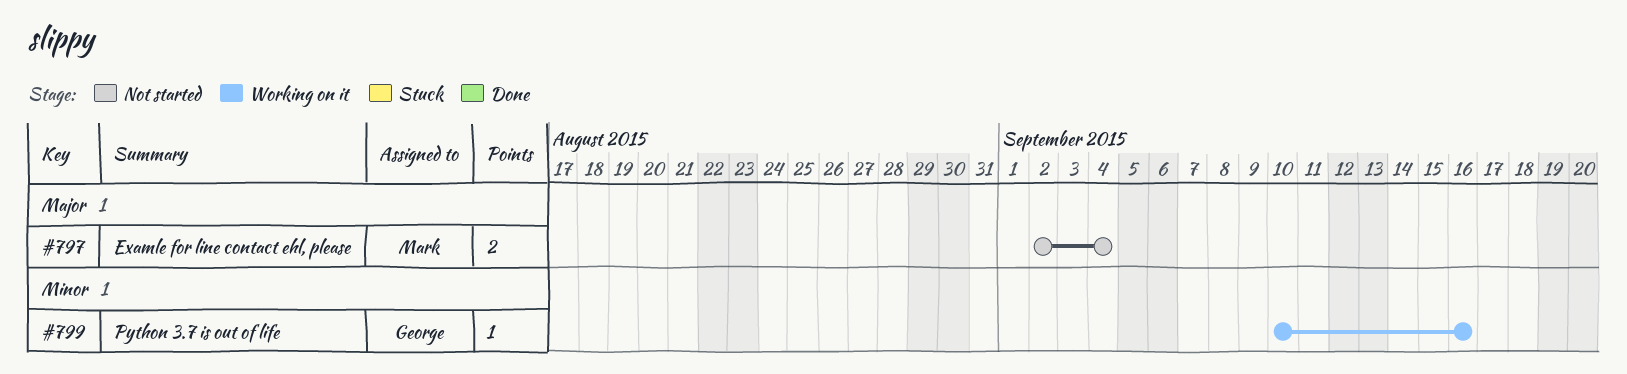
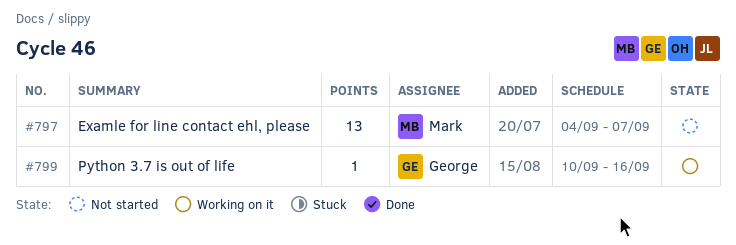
#797, estimate: 2 -> 13
#797, start: Sep 2 -> Sep 4
#797, due: Sep 4 -> Sep 7

